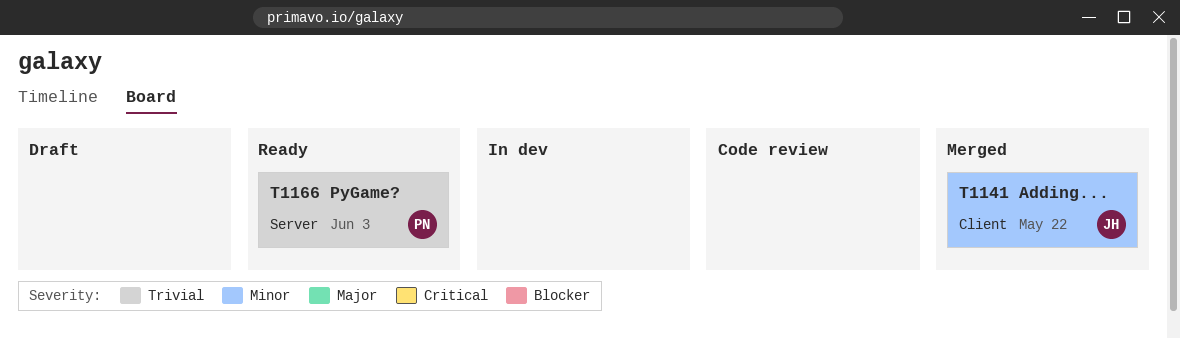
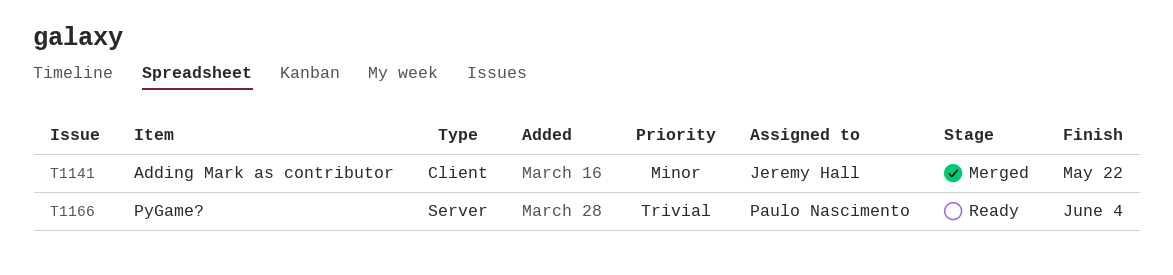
T1166, due: Jun 3 -> Jun 4

